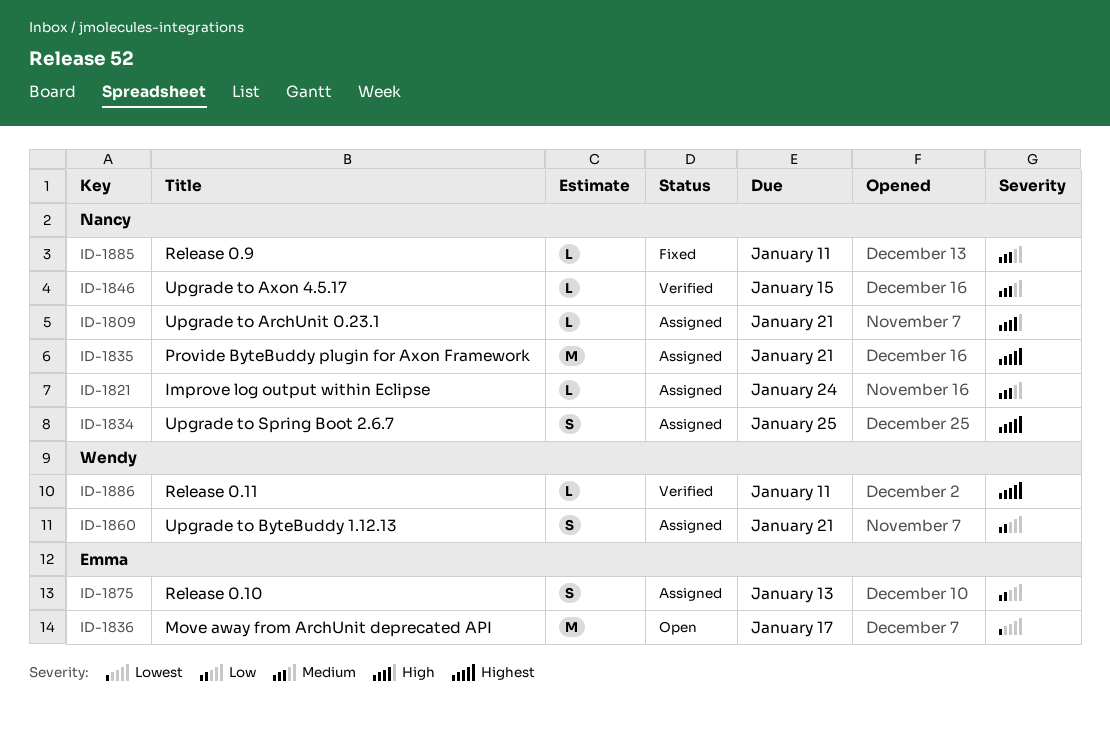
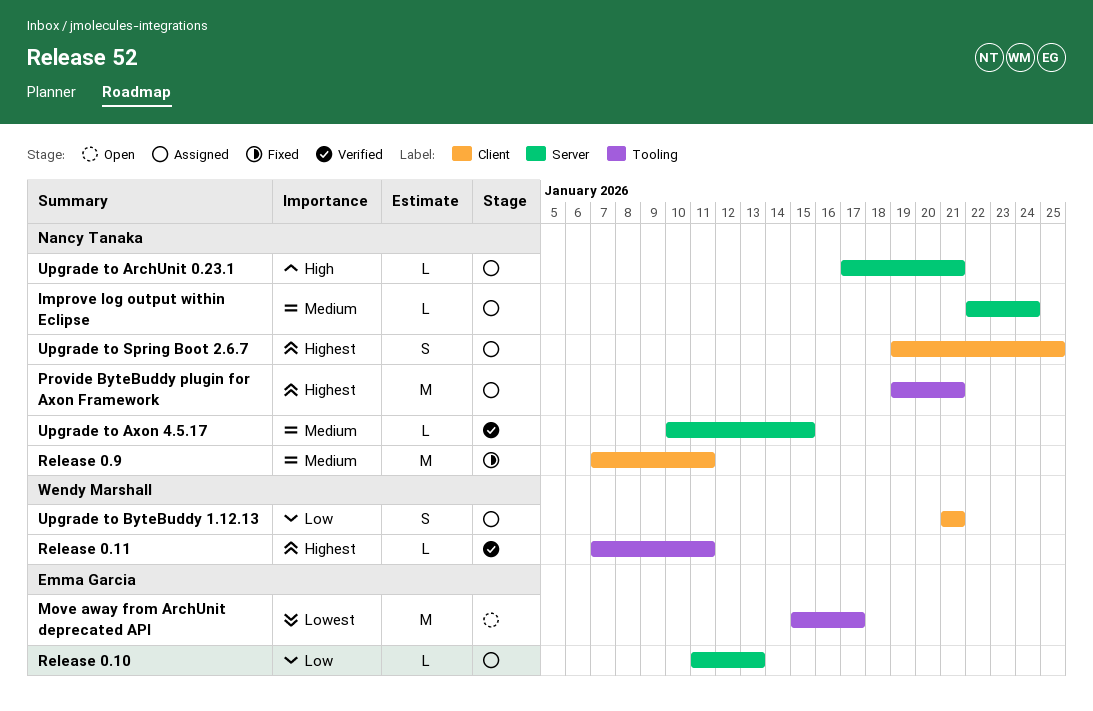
Release 0.10, estimate: S -> L
Release 0.9, estimate: L -> M

